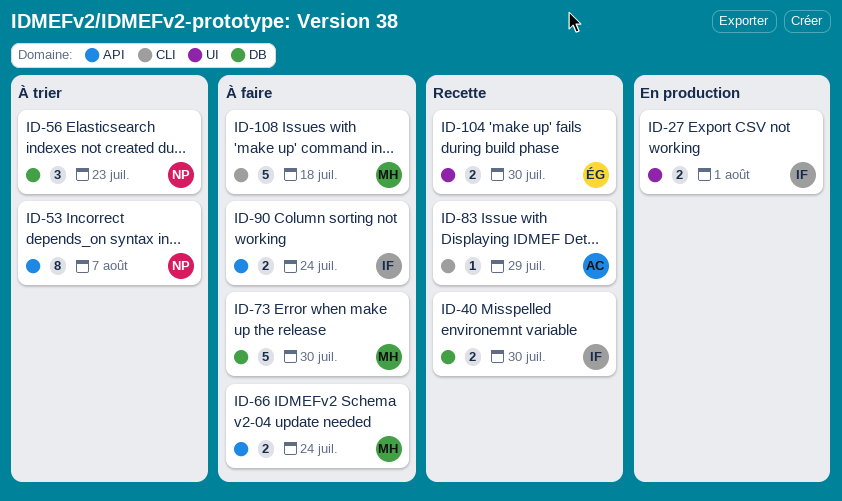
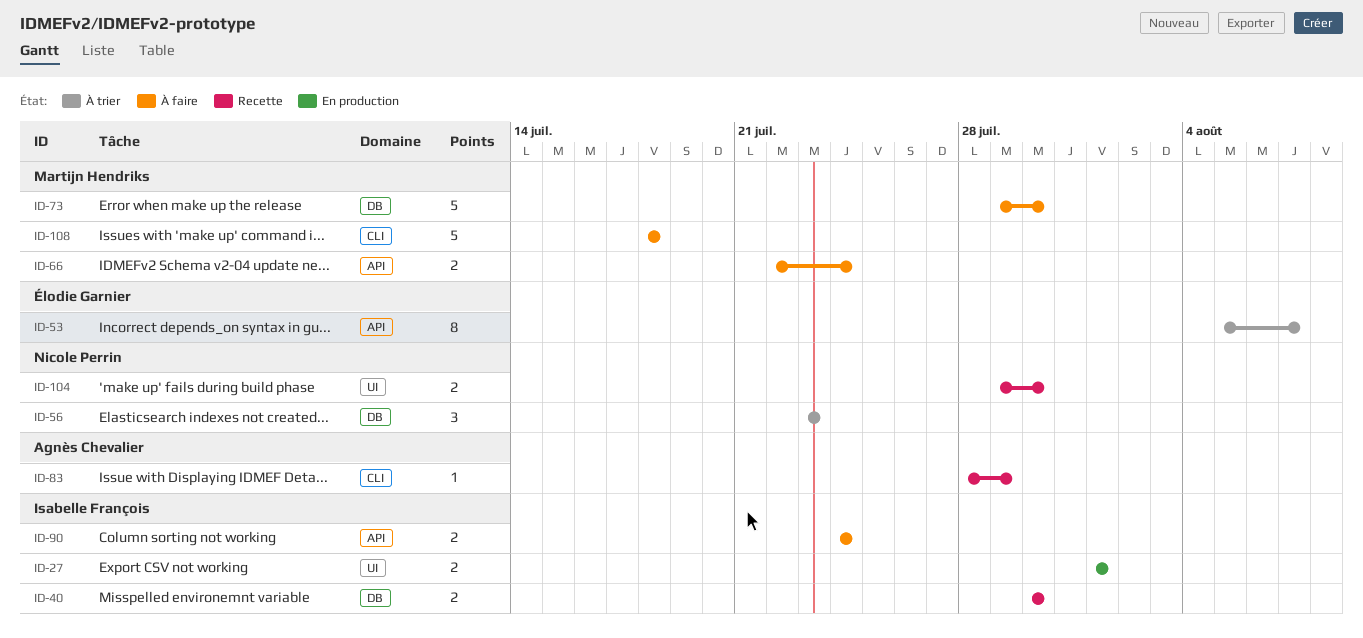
ID-53, owner: Nicole Perrin -> Élodie Garnier
ID-104, owner: Élodie Garnier -> Nicole Perrin

